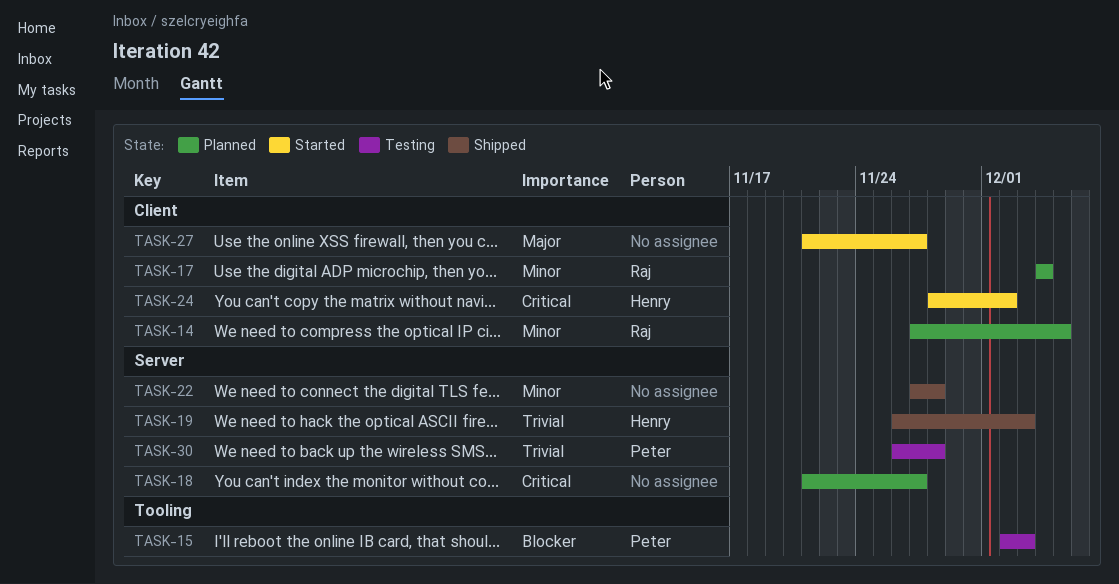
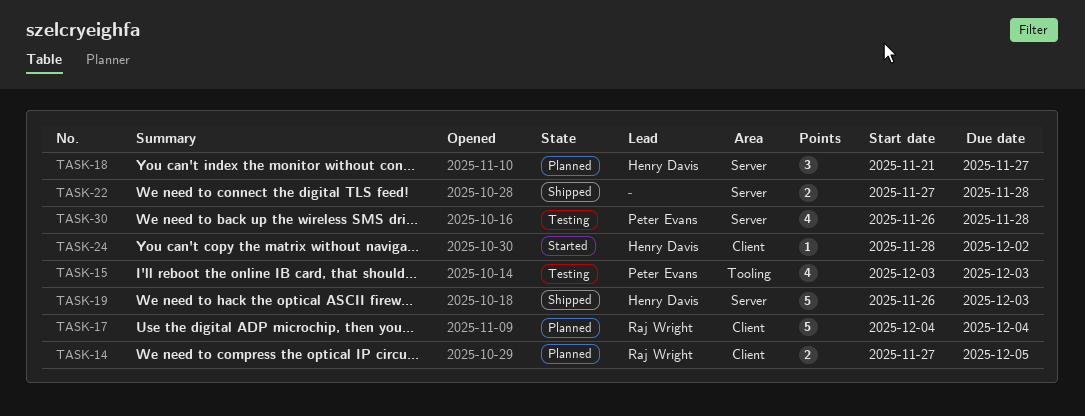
TASK-15, start: Dec 2 -> Dec 3
TASK-18, owner: none -> Henry Davis
TASK-27: present -> none

